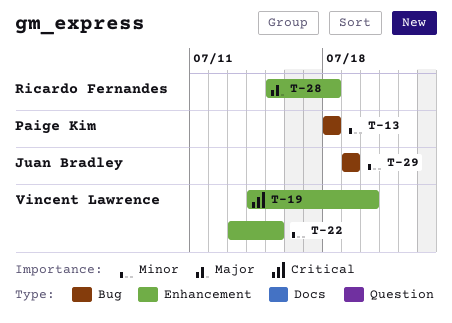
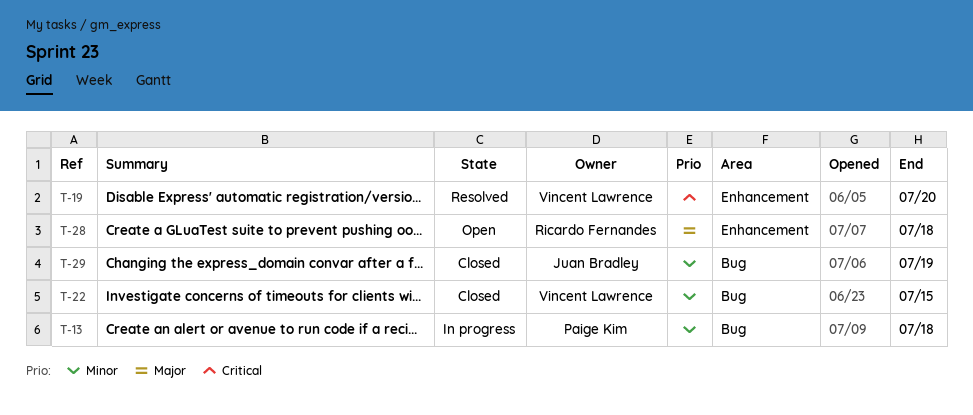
T-22, label: Enhancement -> Bug

